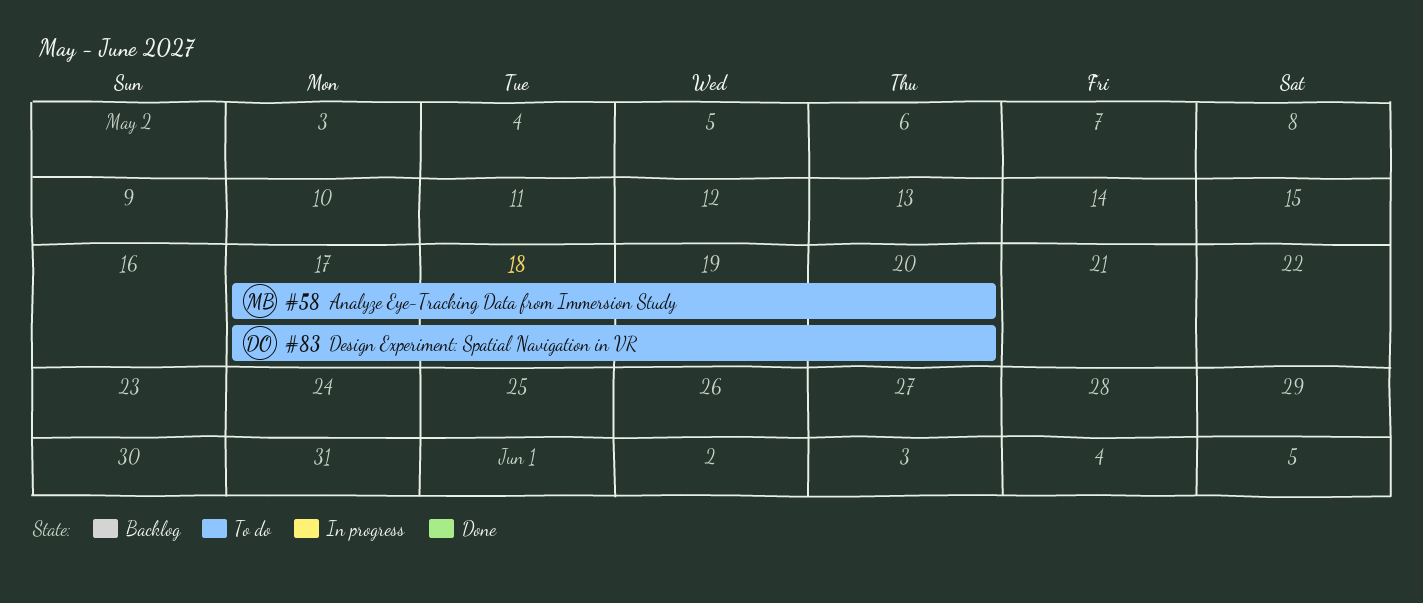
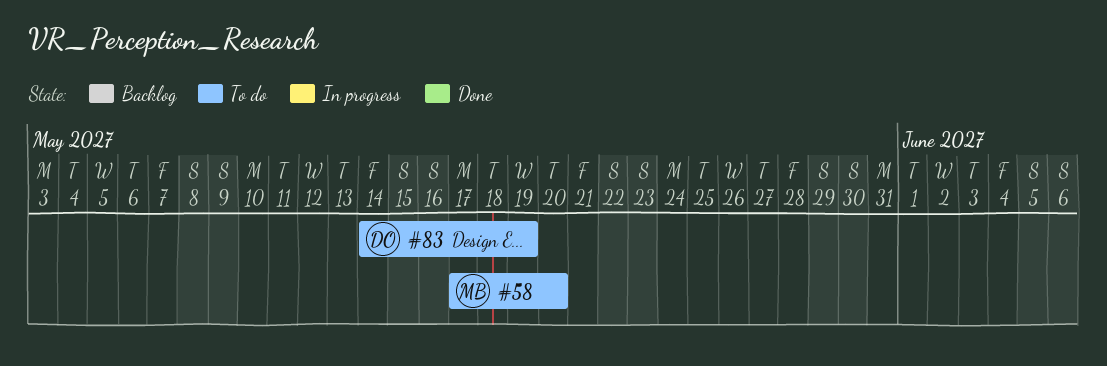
#83, start: May 17 -> May 14
#83, due: May 20 -> May 19

